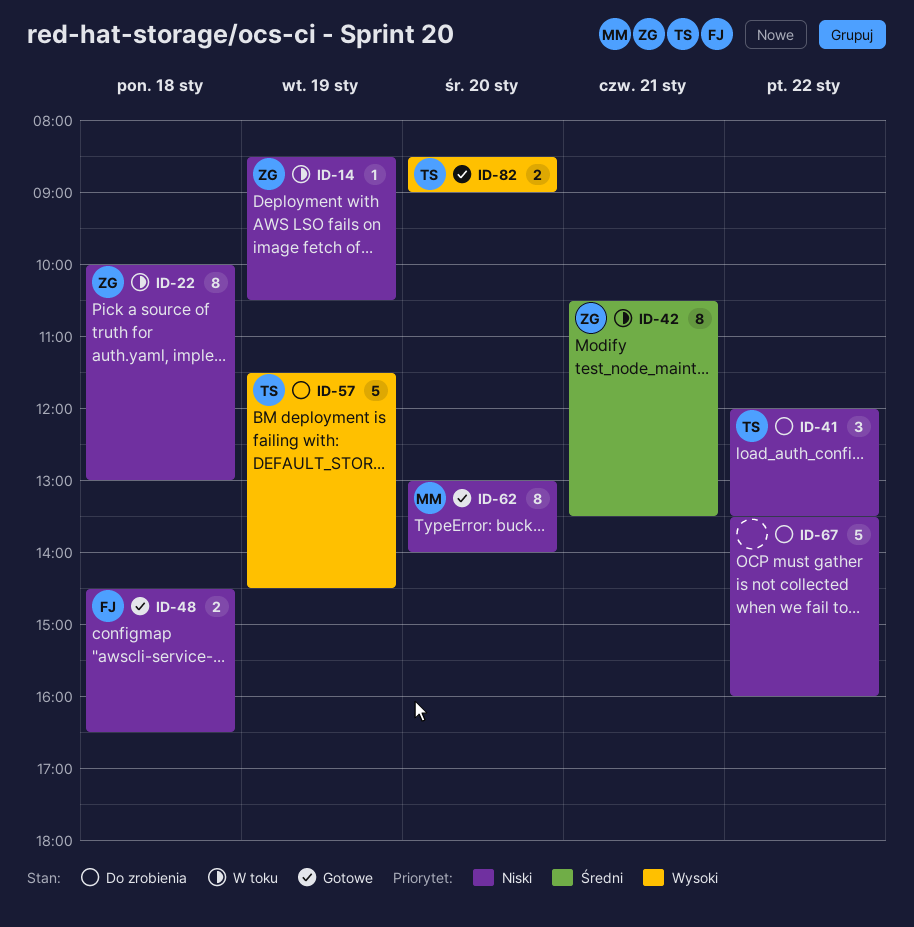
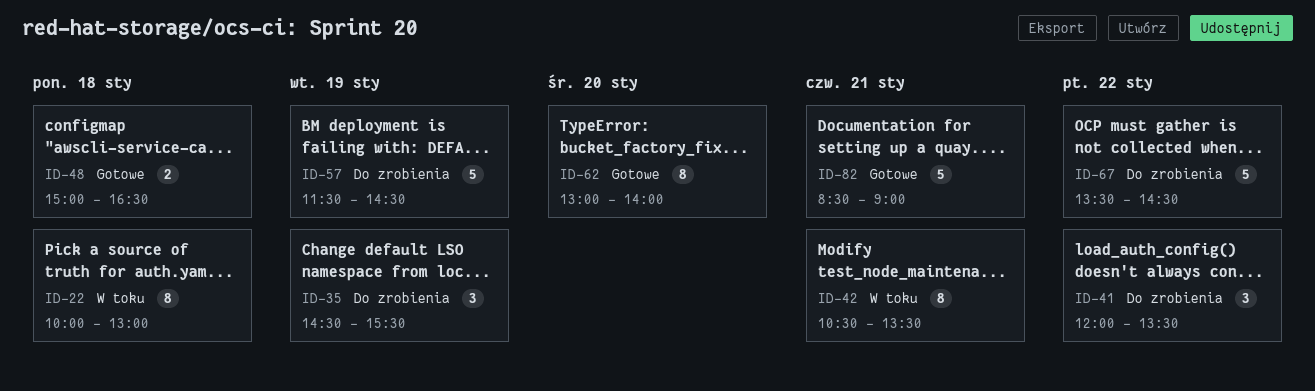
ID-14: present -> none
ID-35: none -> present
ID-48, begins: 14:30 -> 15:00
ID-67, ends: 16:00 -> 14:30
ID-82, estimate: 2 -> 5
ID-82, day: Jan 20 -> Jan 21

